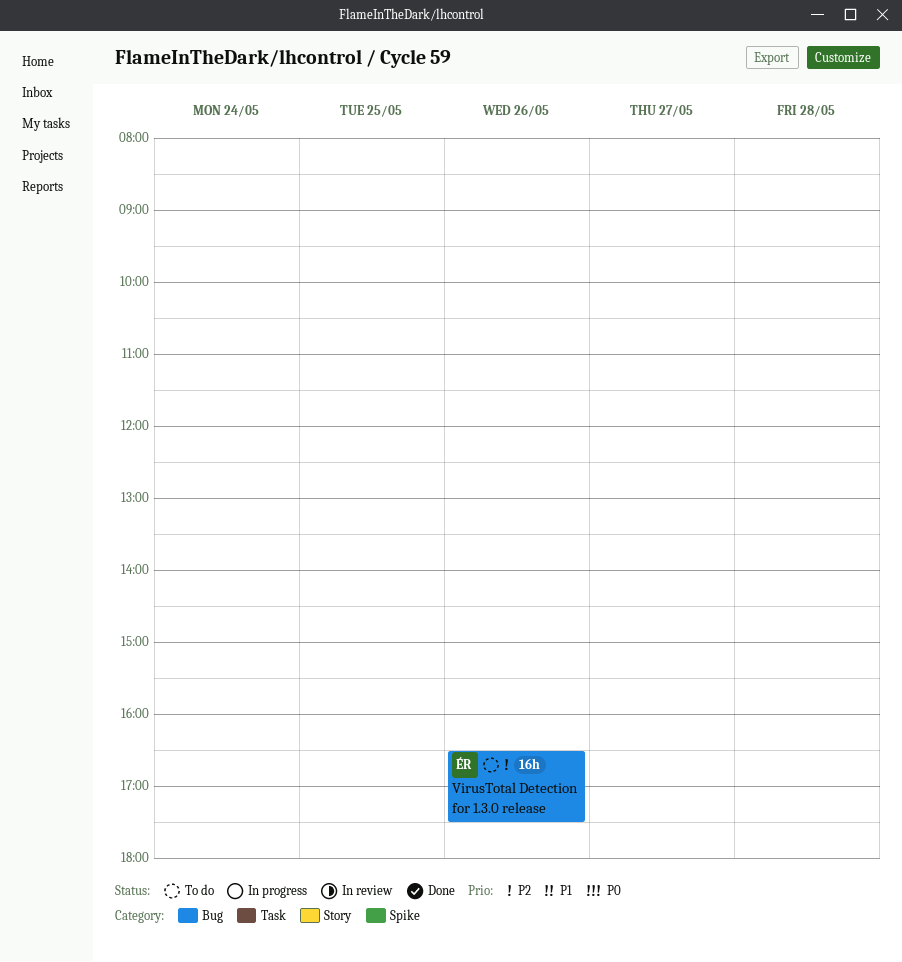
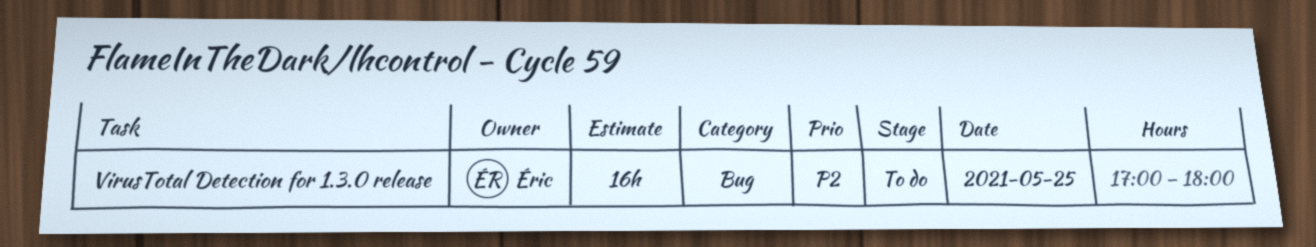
VirusTotal Detection for 1.3.0 release, day: May 26 -> May 25
VirusTotal Detection for 1.3.0 release, begins: 16:30 -> 17:00
VirusTotal Detection for 1.3.0 release, ends: 17:30 -> 18:00

